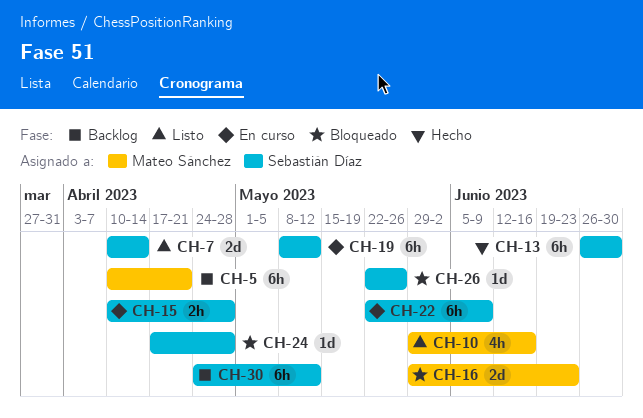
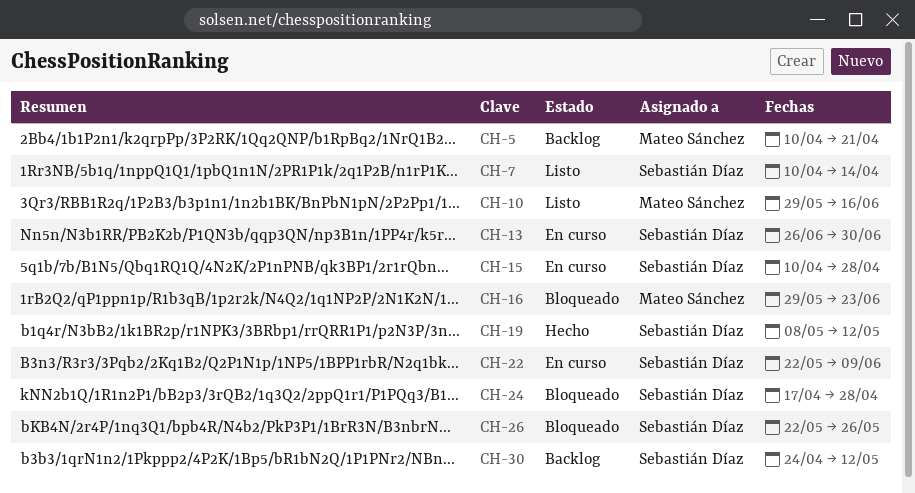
CH-13, status: Hecho -> En curso
CH-19, status: En curso -> Hecho

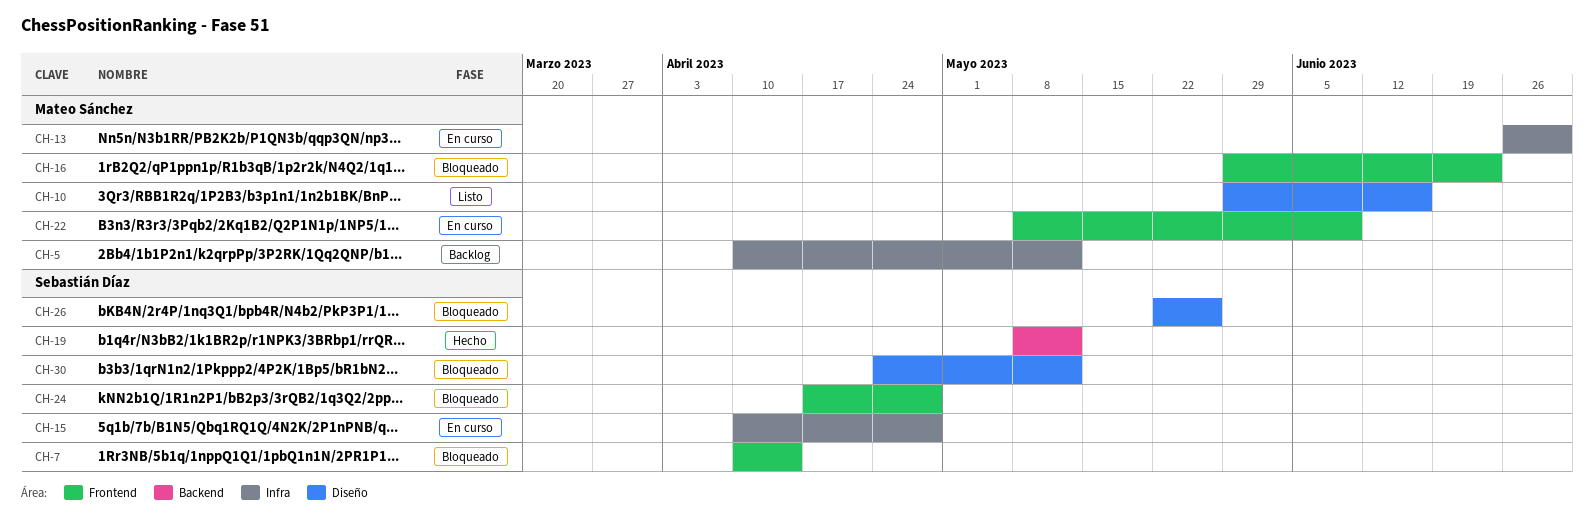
CH-5, due: Apr 21 -> May 12
CH-7, status: Listo -> Bloqueado
CH-13, owner: Sebastián Díaz -> Mateo Sánchez
CH-22, owner: Sebastián Díaz -> Mateo Sánchez
CH-22, start: May 22 -> May 8
CH-30, status: Backlog -> Bloqueado

